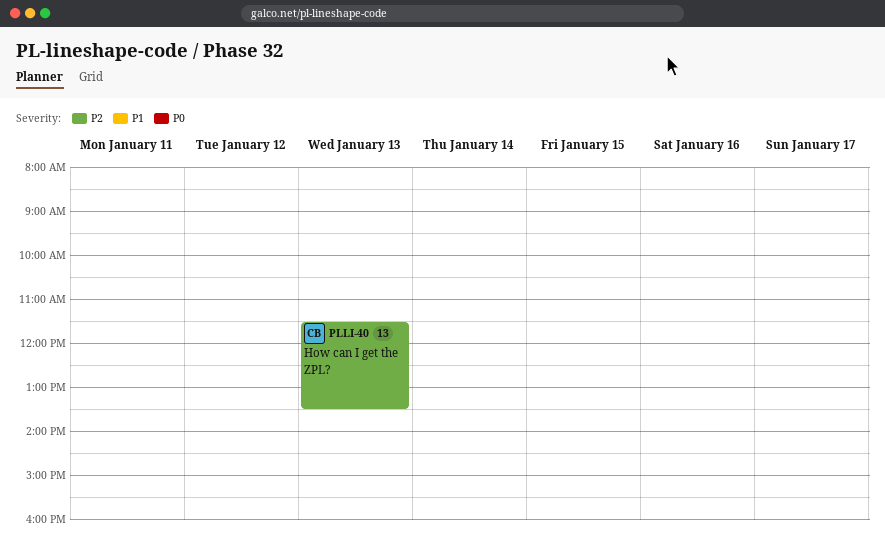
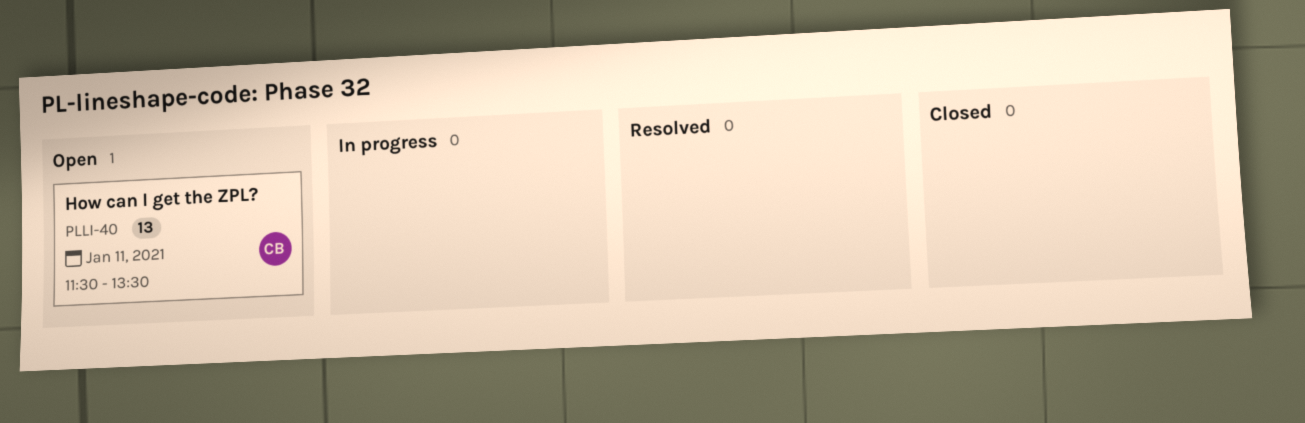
PLLI-40, day: Jan 13 -> Jan 11

